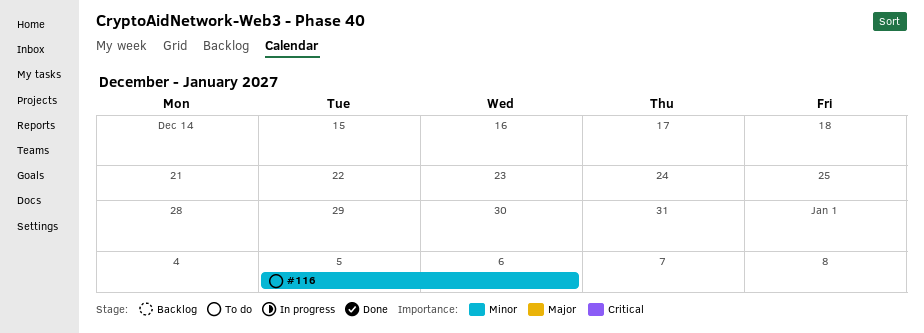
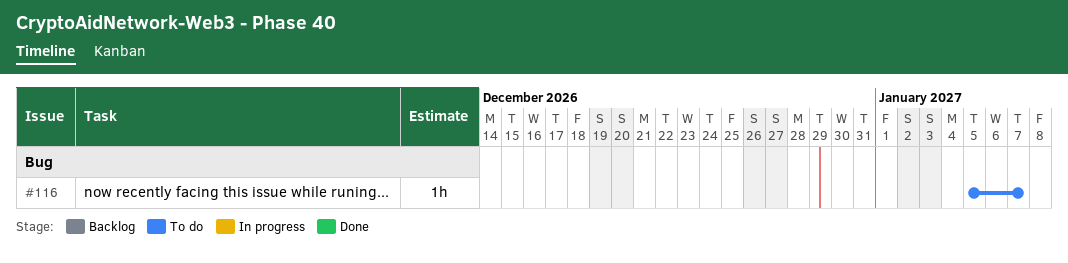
#116, due: Jan 6 -> Jan 7

